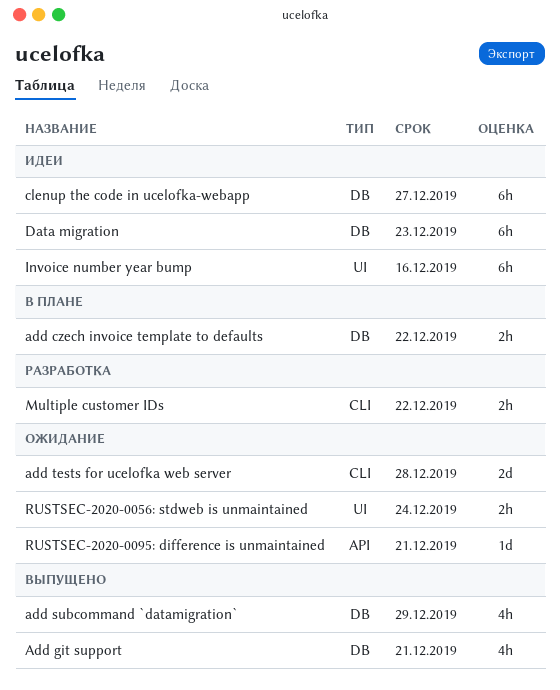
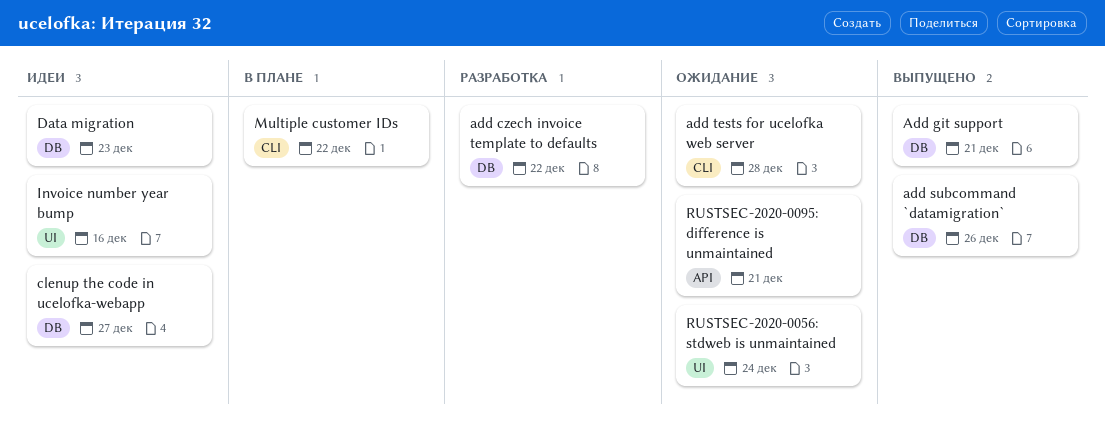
add czech invoice template to defaults, status: В плане -> Разработка
add subcommand `datamigration`, due: Dec 29 -> Dec 26
Multiple customer IDs, status: Разработка -> В плане

